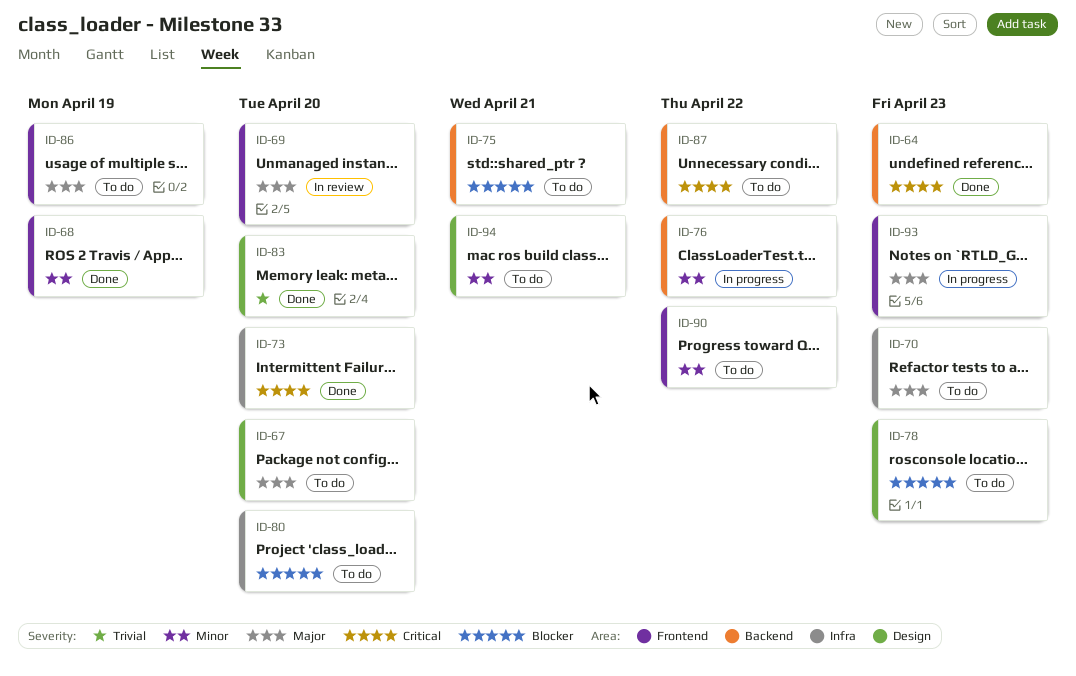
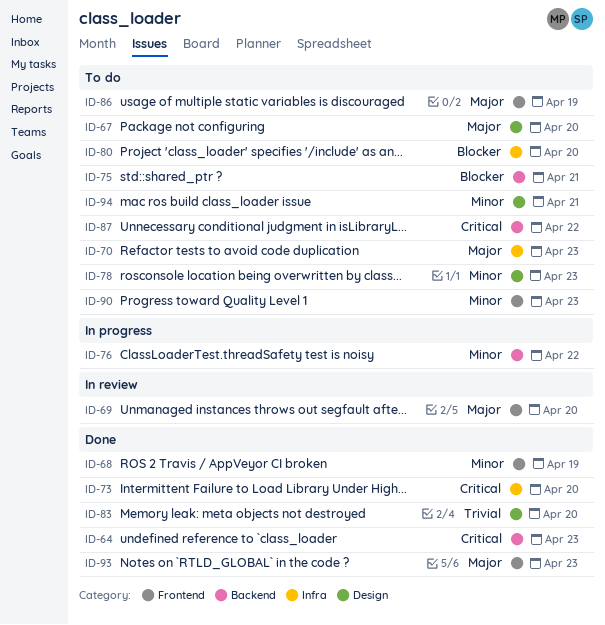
ID-78, priority: Blocker -> Minor
ID-90, due: Apr 22 -> Apr 23
ID-93, status: In progress -> Done

